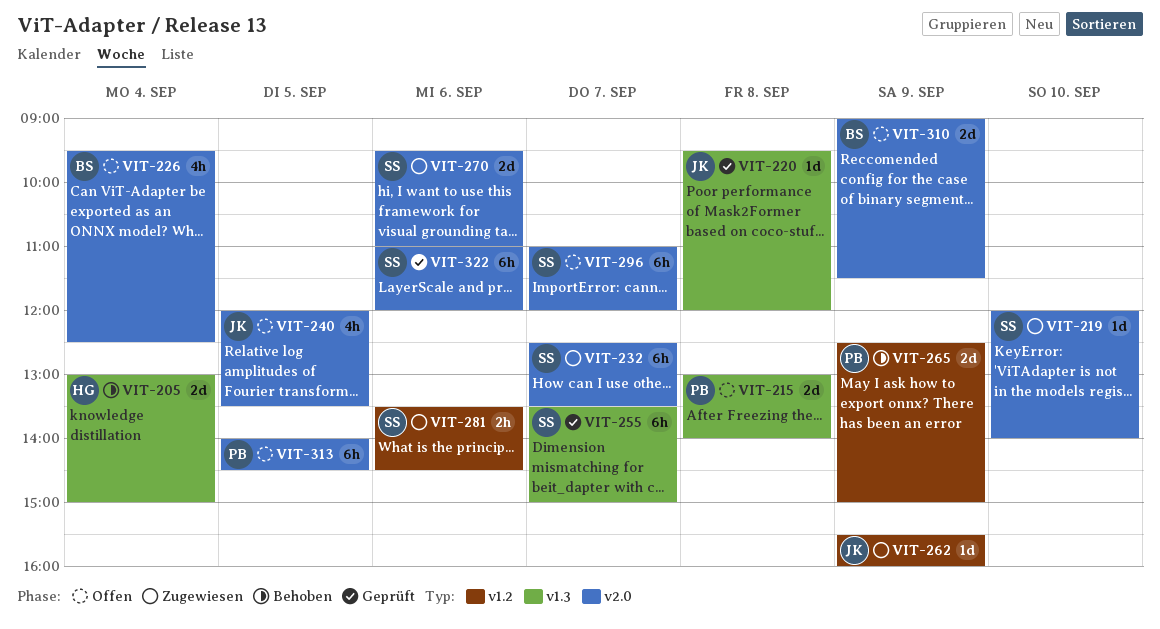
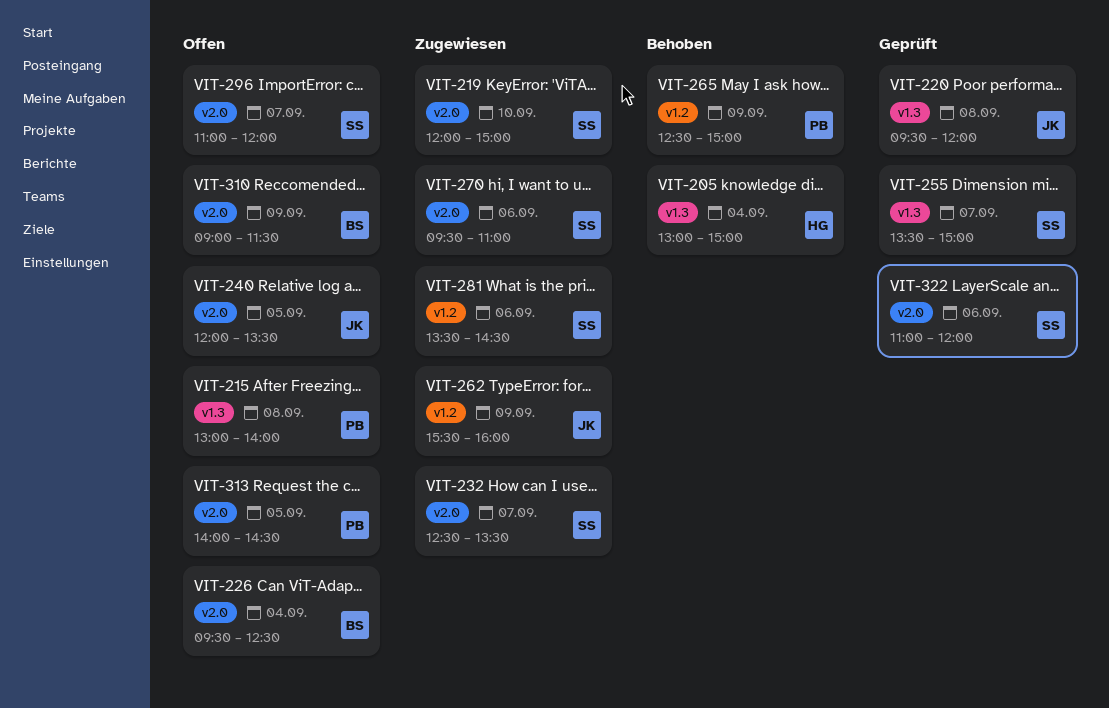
VIT-219, ends: 14:00 -> 15:00

